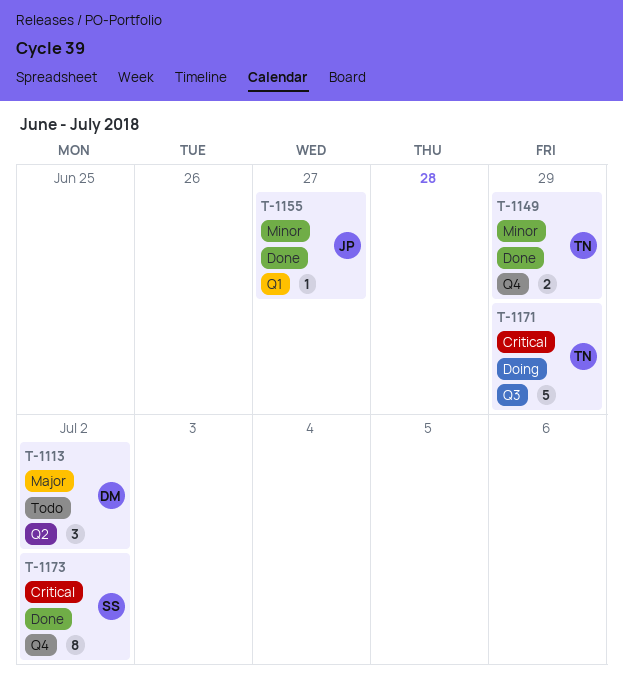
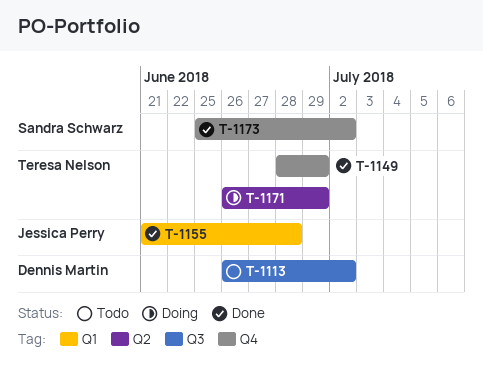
T-1113, label: Q2 -> Q3
T-1155, due: Jun 27 -> Jun 28
T-1171, label: Q3 -> Q2

